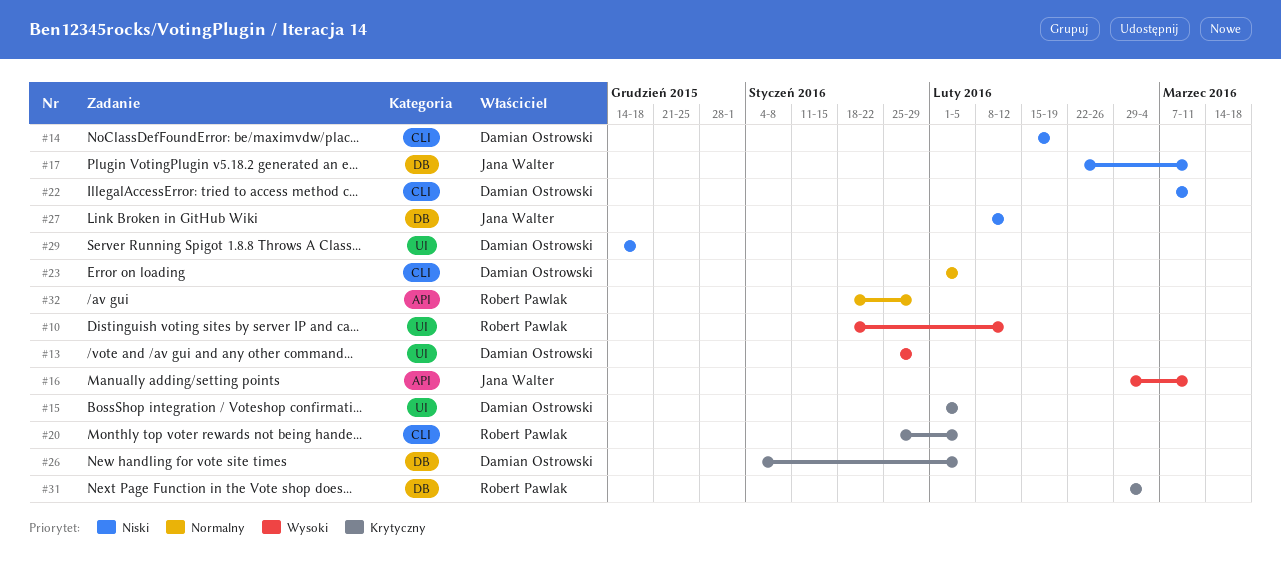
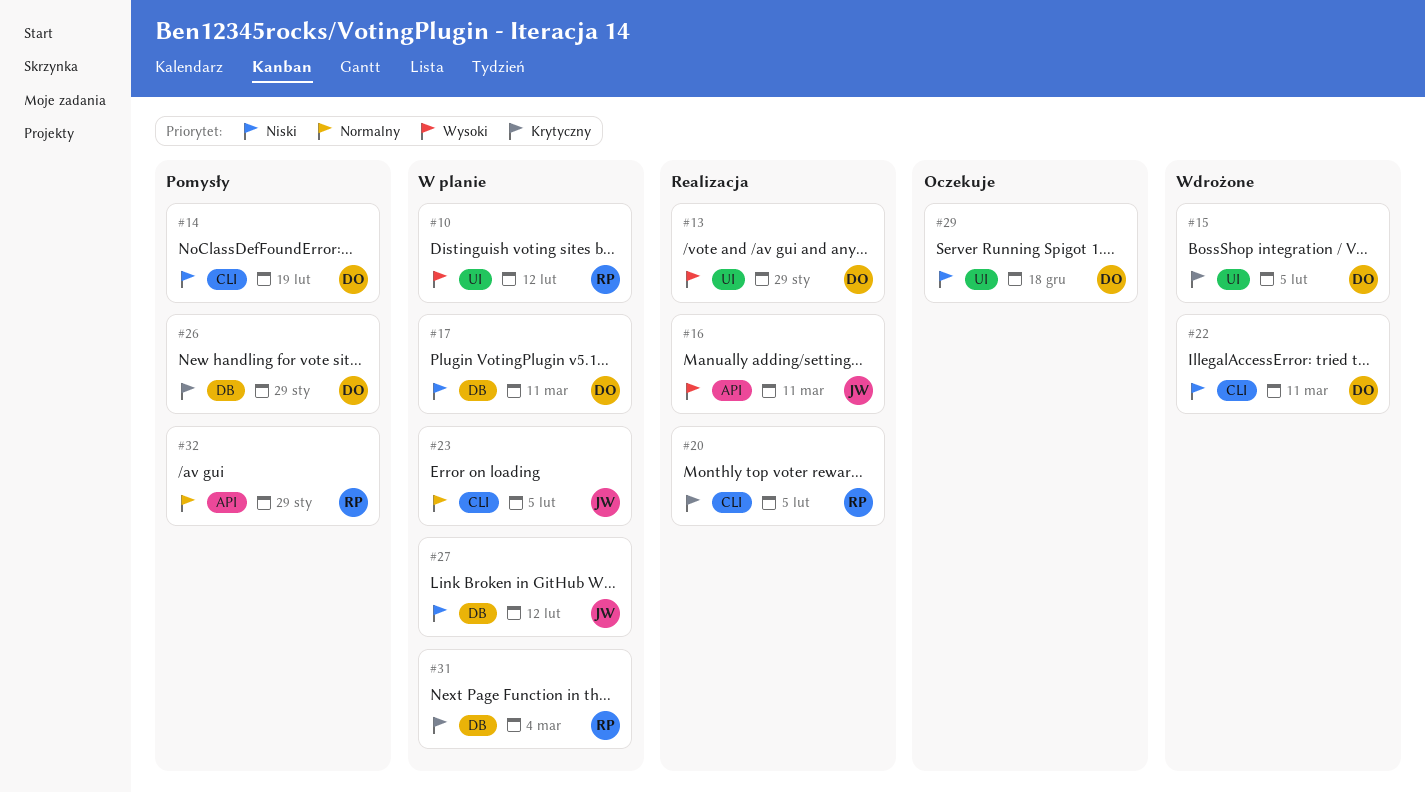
#17, owner: Jana Walter -> Damian Ostrowski
#23, owner: Damian Ostrowski -> Jana Walter
#26, due: Feb 5 -> Jan 29

